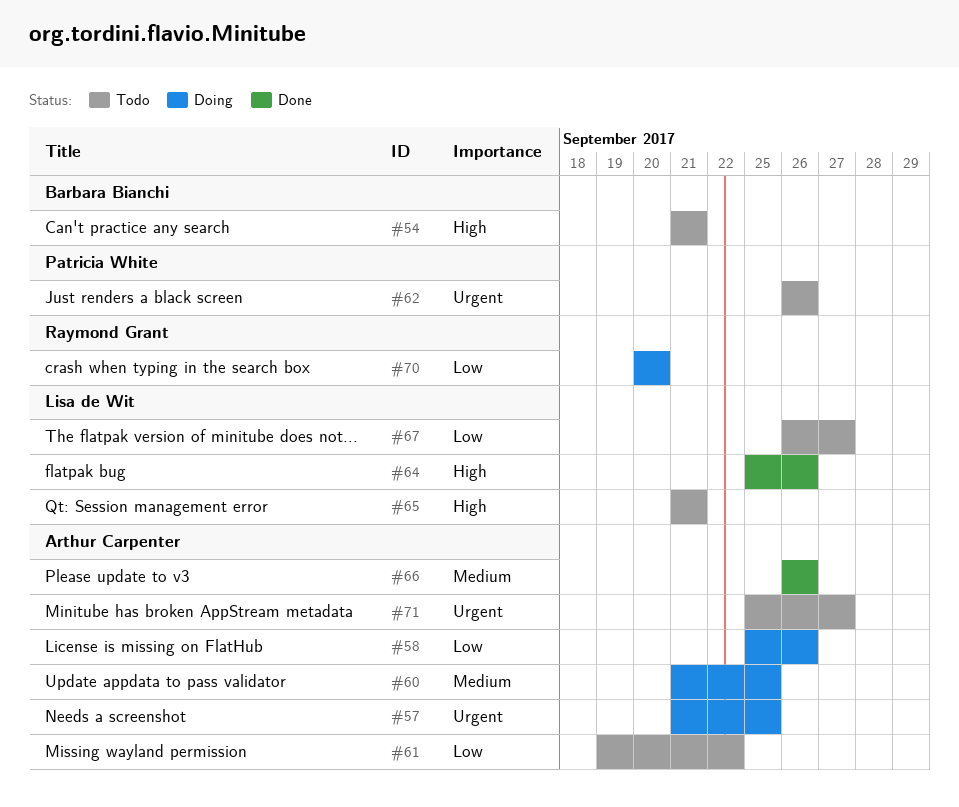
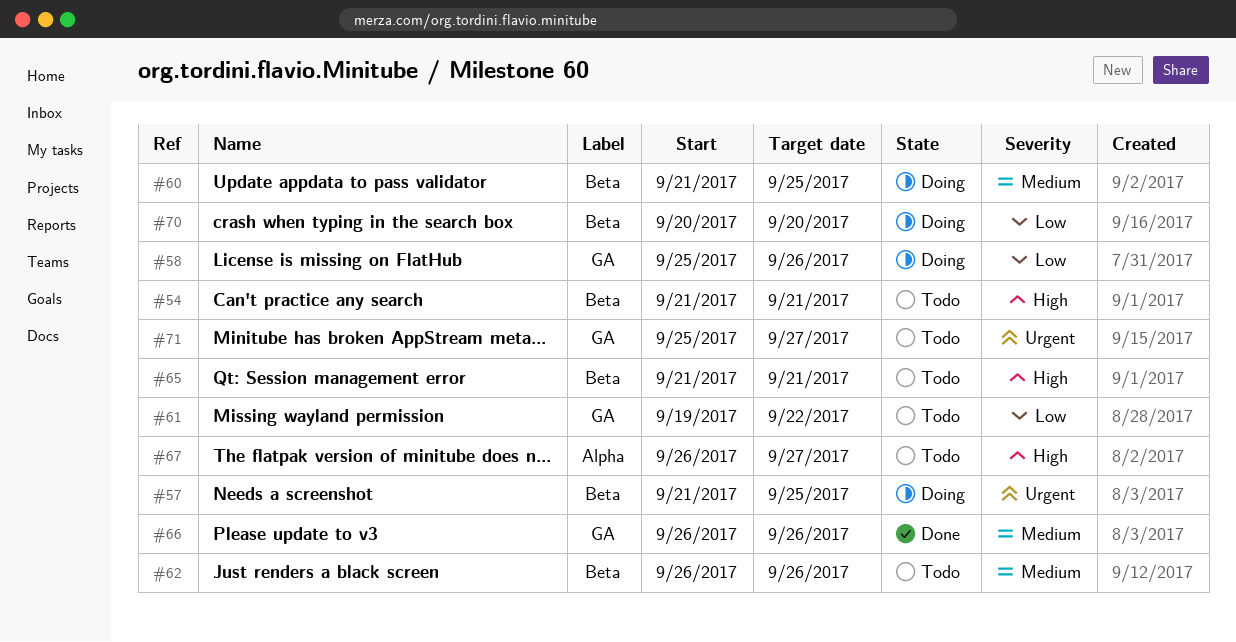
#62, priority: Urgent -> Medium
#64: present -> none
#67, priority: Low -> High

